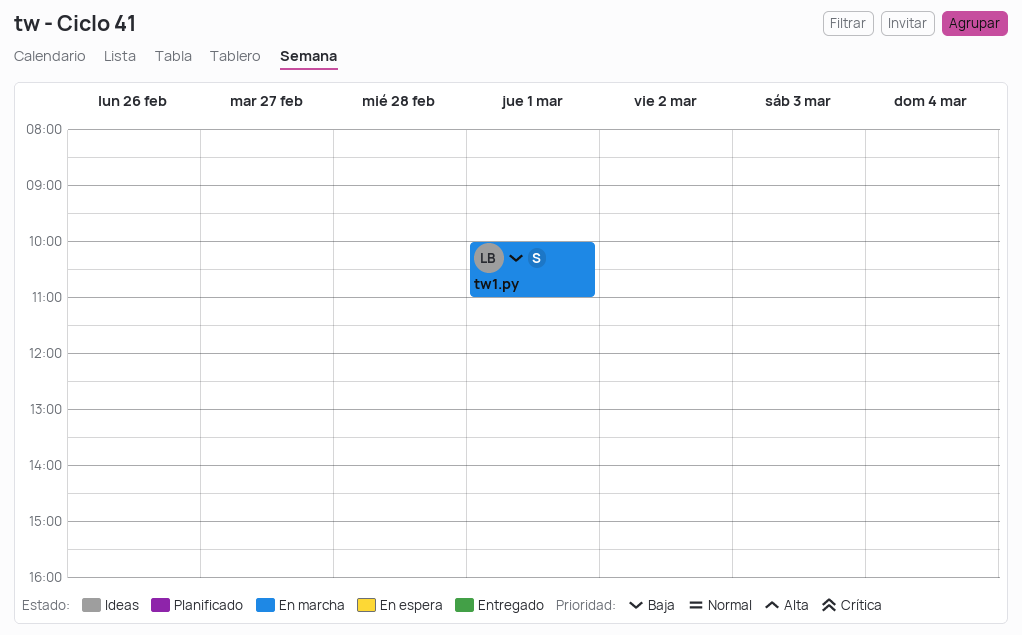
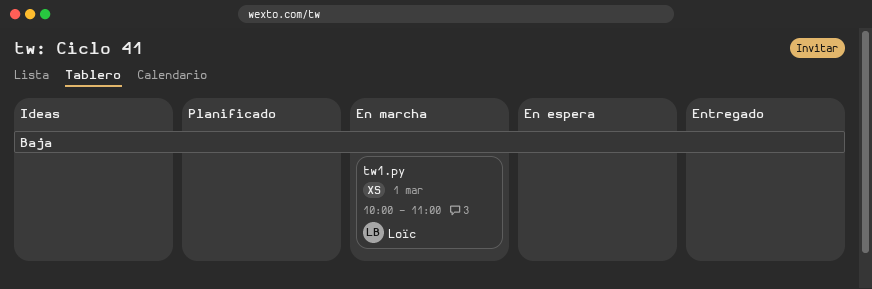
tw1.py, estimate: S -> XS

